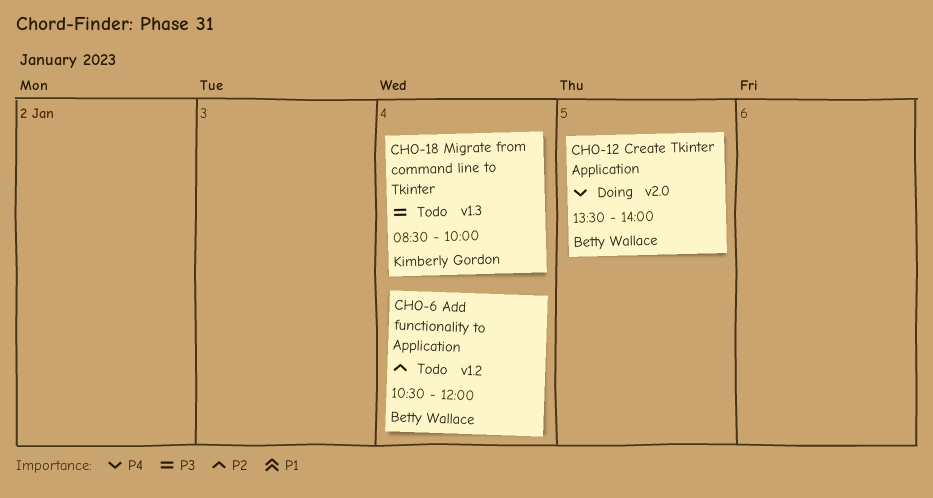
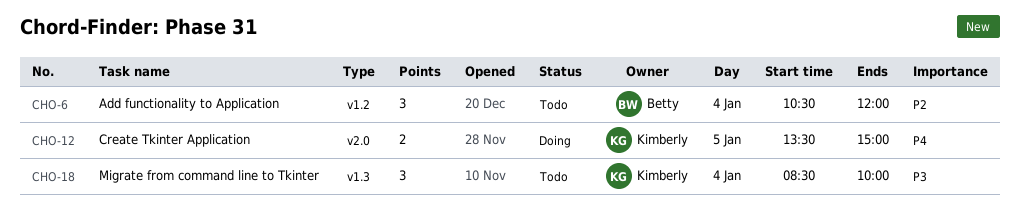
CHO-12, owner: Betty Wallace -> Kimberly Gordon
CHO-12, ends: 14:00 -> 15:00

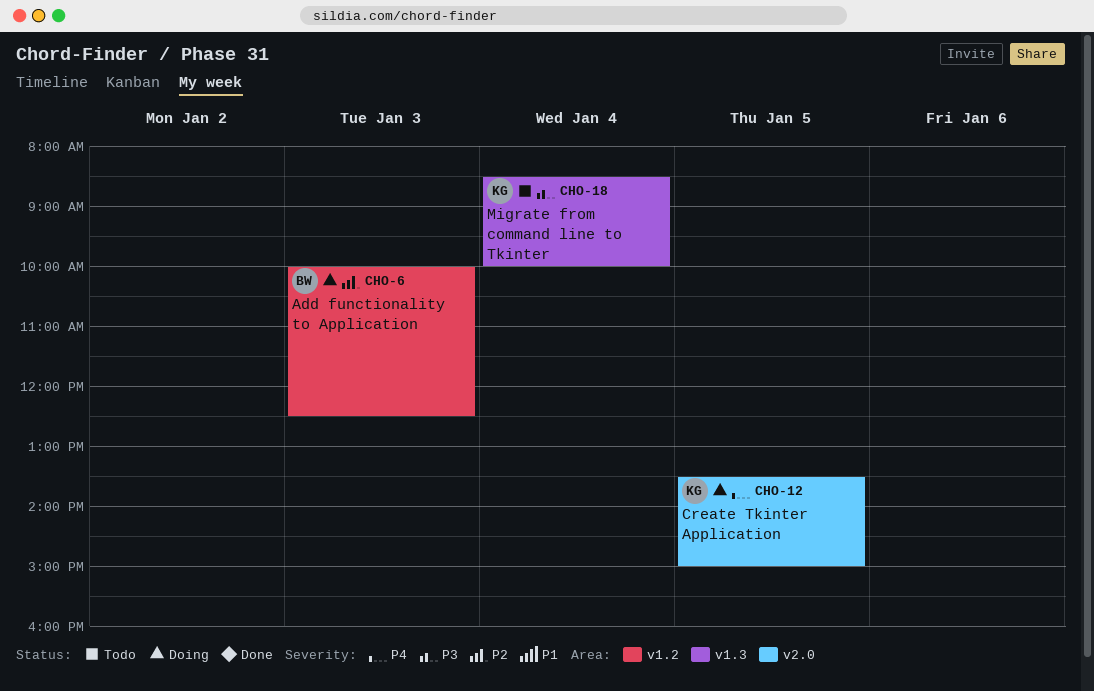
CHO-6, status: Todo -> Doing
CHO-6, day: Jan 4 -> Jan 3
CHO-6, begins: 10:30 -> 10:00
CHO-6, ends: 12:00 -> 12:30

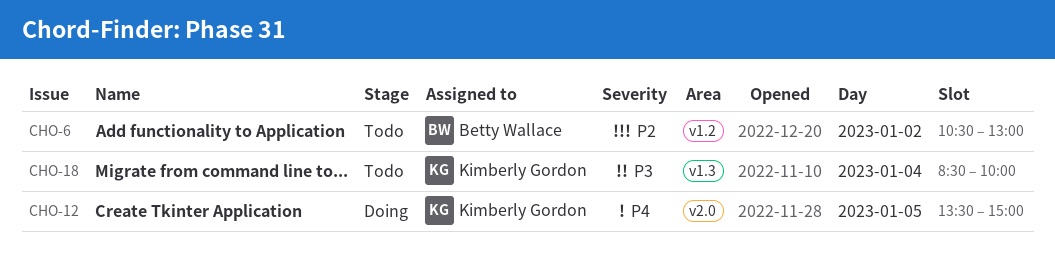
CHO-6, status: Doing -> Todo
CHO-6, day: Jan 3 -> Jan 2
CHO-6, begins: 10:00 -> 10:30
CHO-6, ends: 12:30 -> 13:00

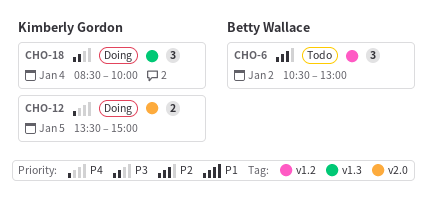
CHO-18, status: Todo -> Doing

